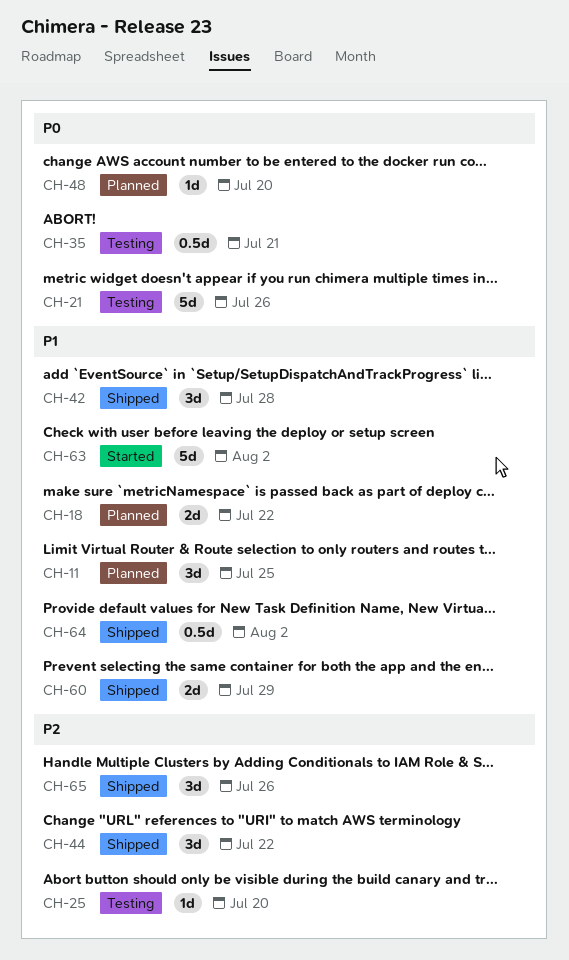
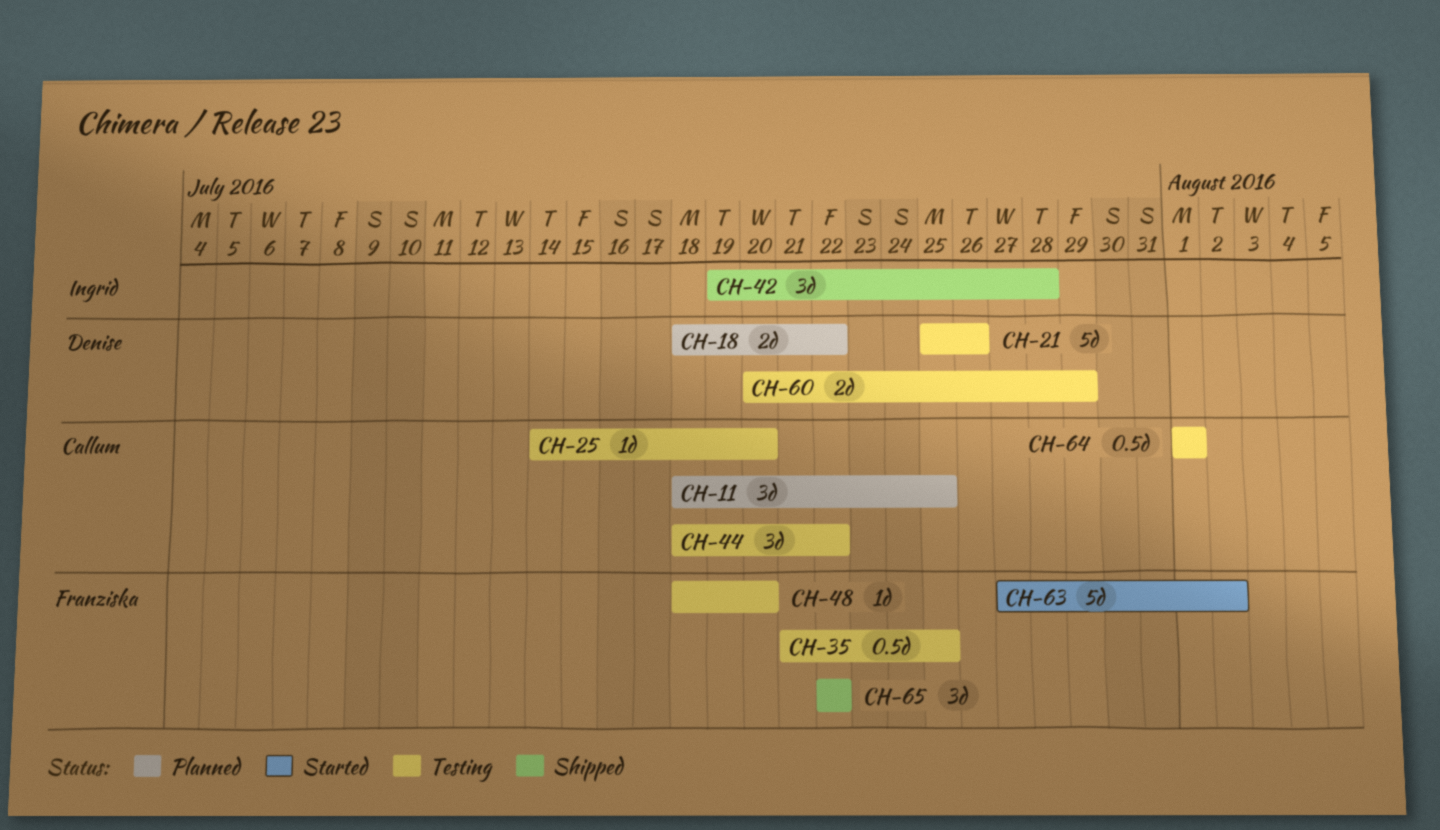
CH-35, due: Jul 21 -> Jul 25
CH-44, status: Shipped -> Testing
CH-48, status: Planned -> Testing
CH-60, status: Shipped -> Testing
CH-64, status: Shipped -> Testing
CH-64, due: Aug 2 -> Aug 1
CH-65, due: Jul 26 -> Jul 22

